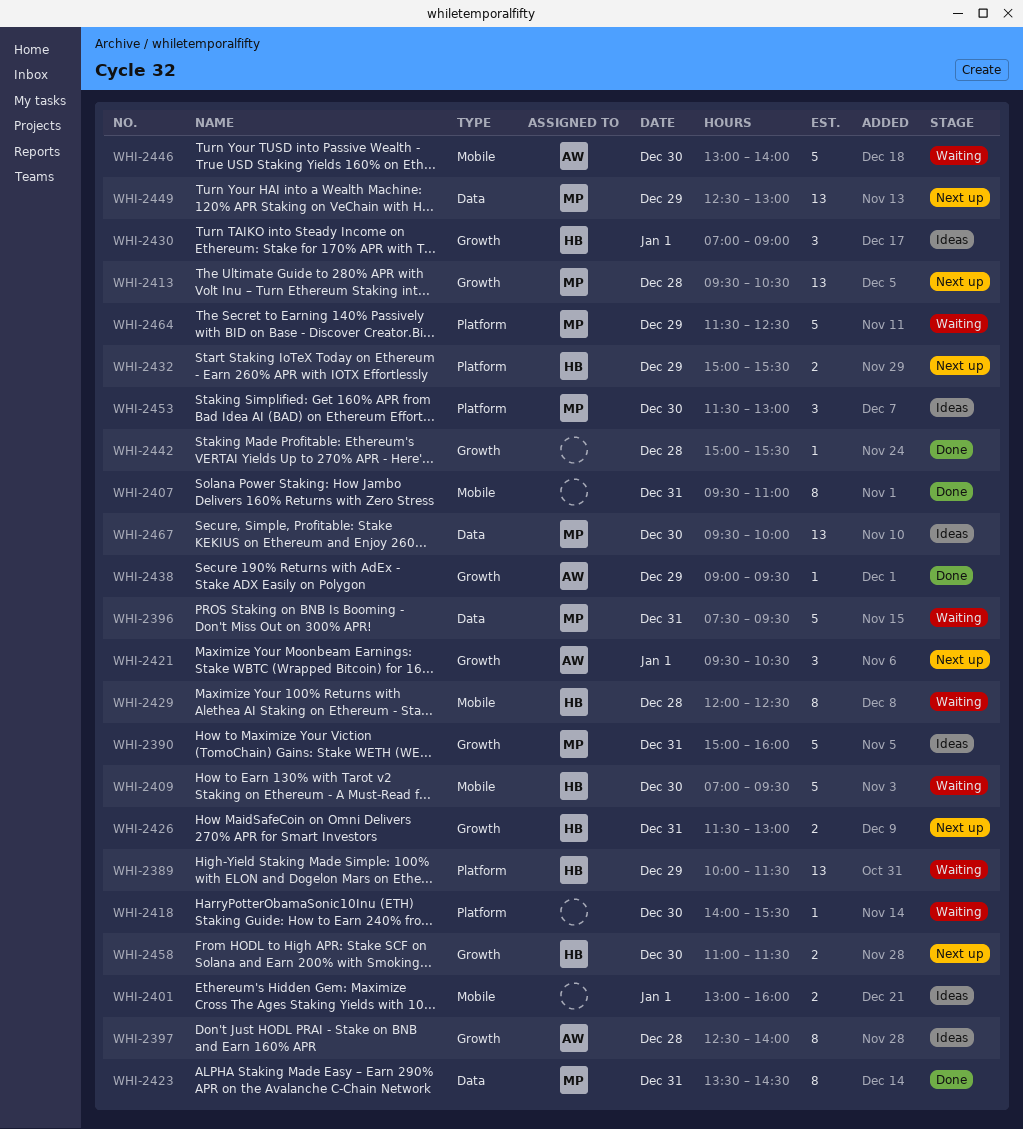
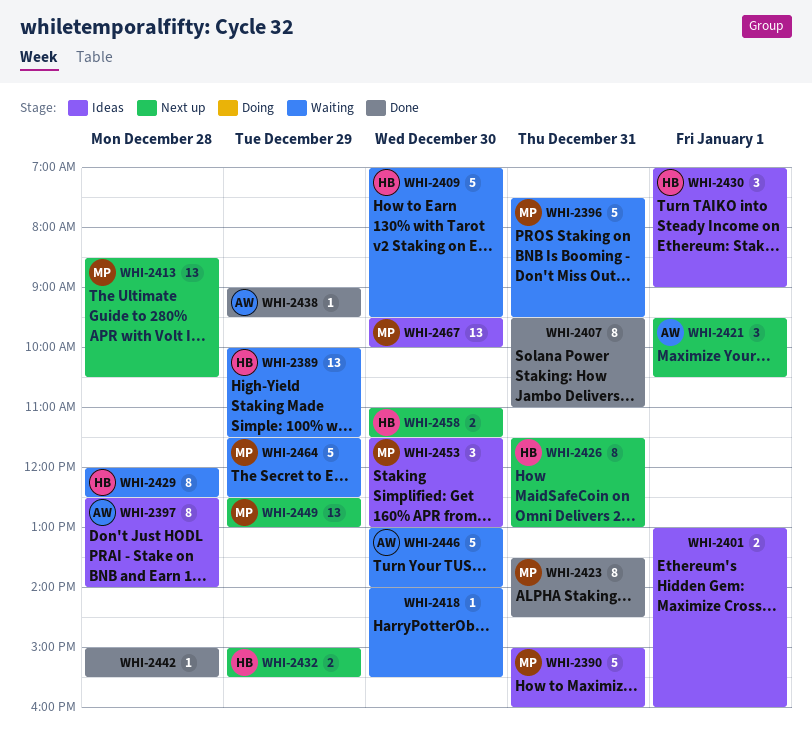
WHI-2413, begins: 09:30 -> 08:30
WHI-2426, estimate: 2 -> 8

